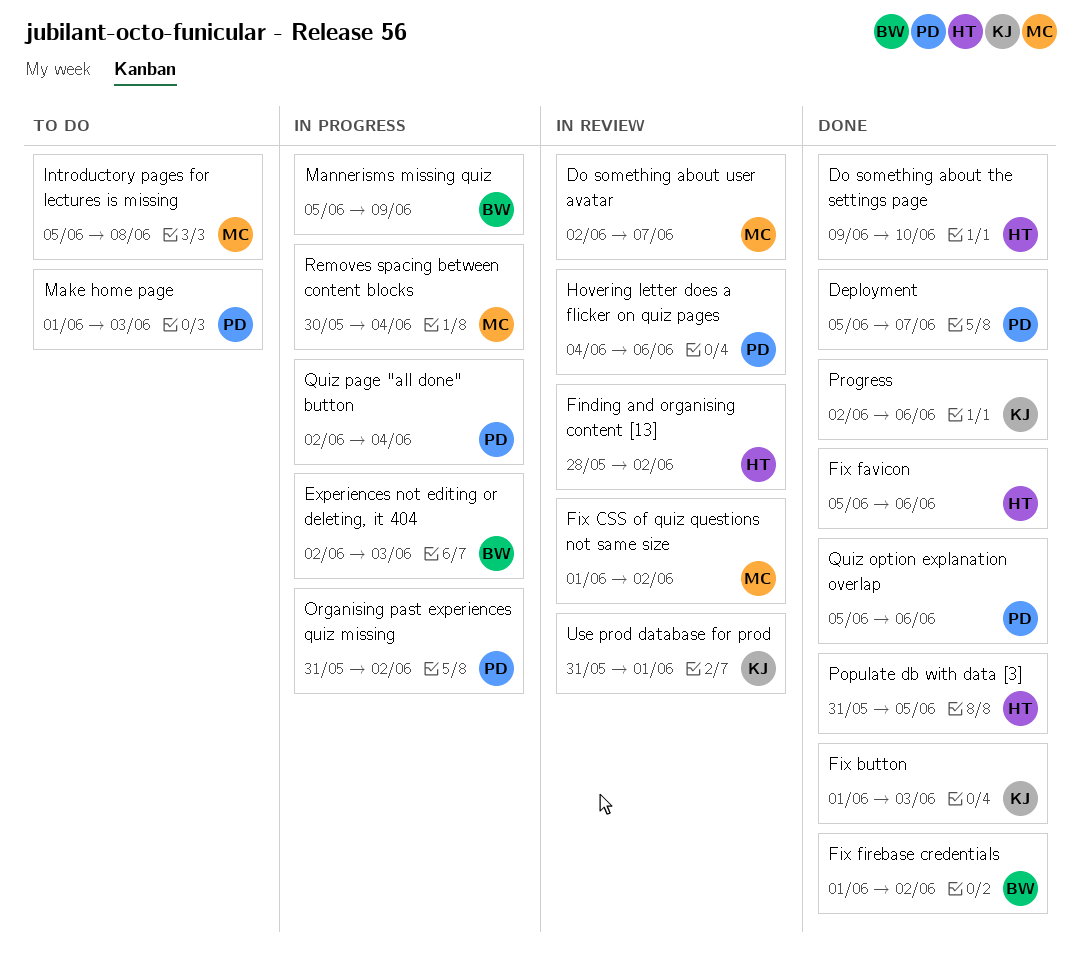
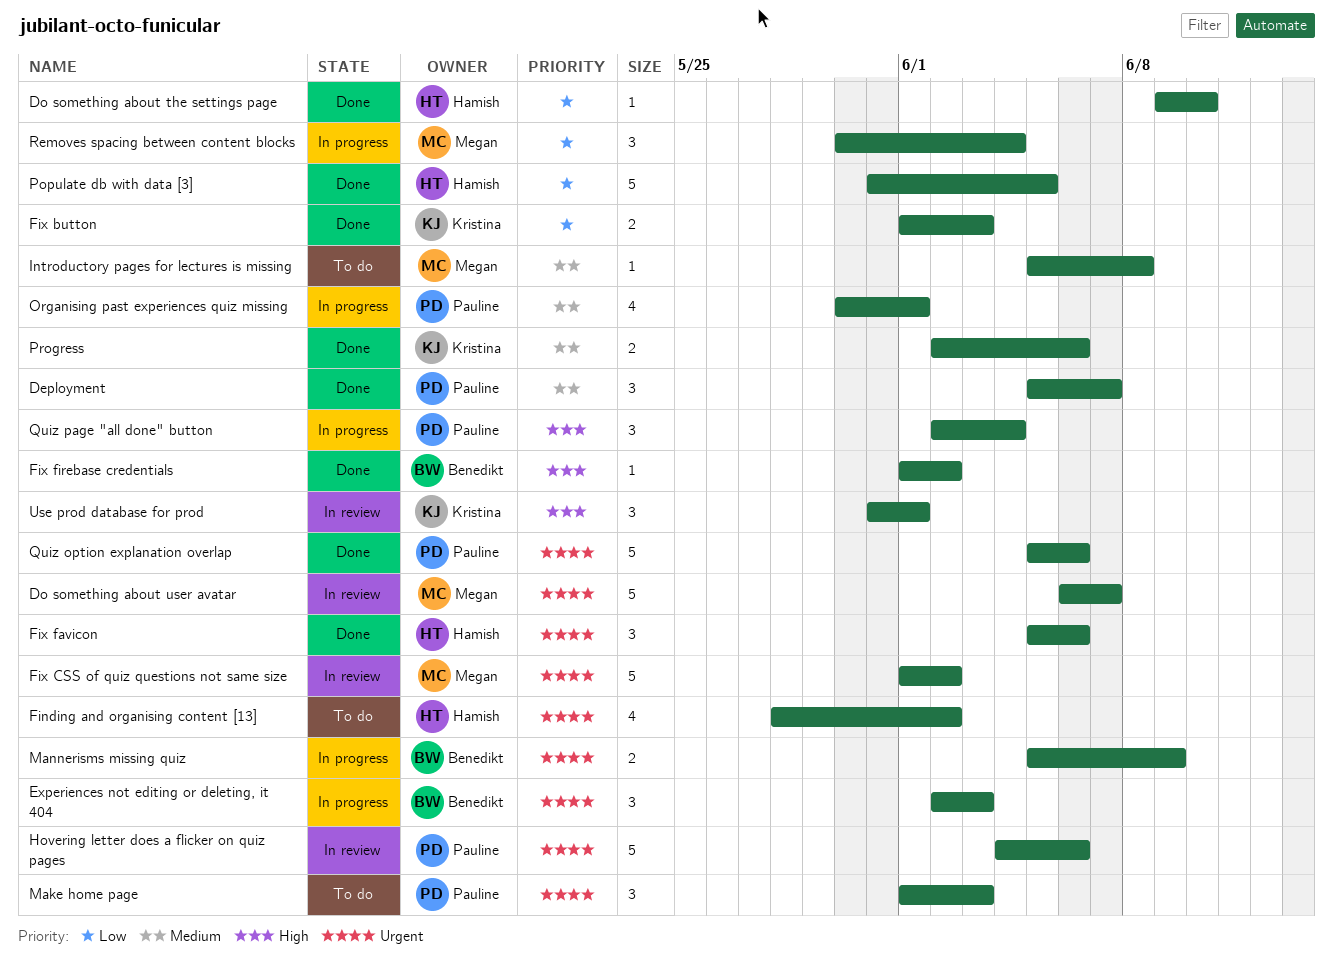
Do something about user avatar, start: Jun 2 -> Jun 6
Finding and organising content [13], status: In review -> To do
Organising past experiences quiz missing, start: May 31 -> May 30
Organising past experiences quiz missing, due: Jun 2 -> Jun 1

